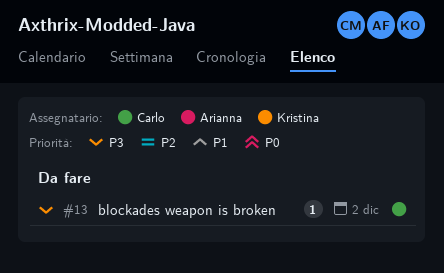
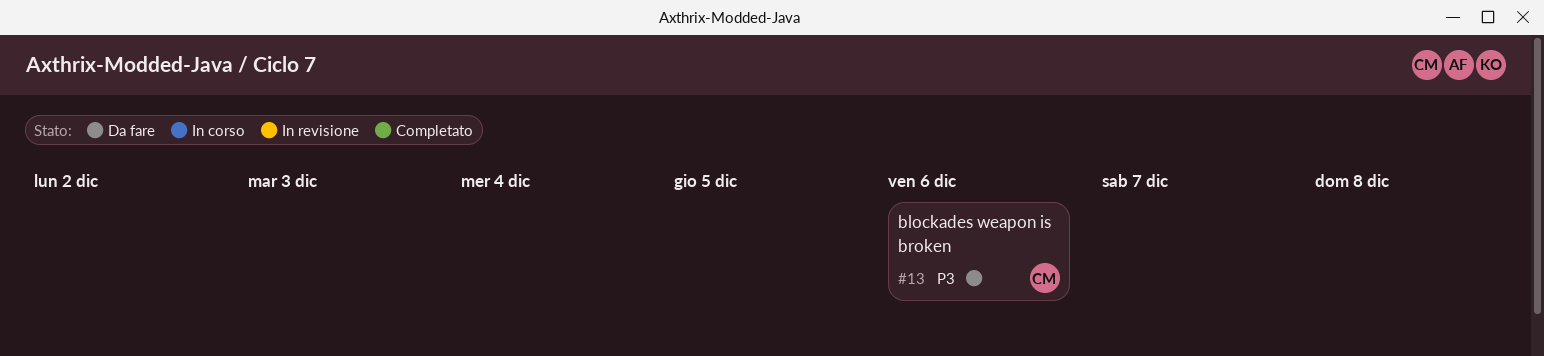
#13, due: Dec 2 -> Dec 6

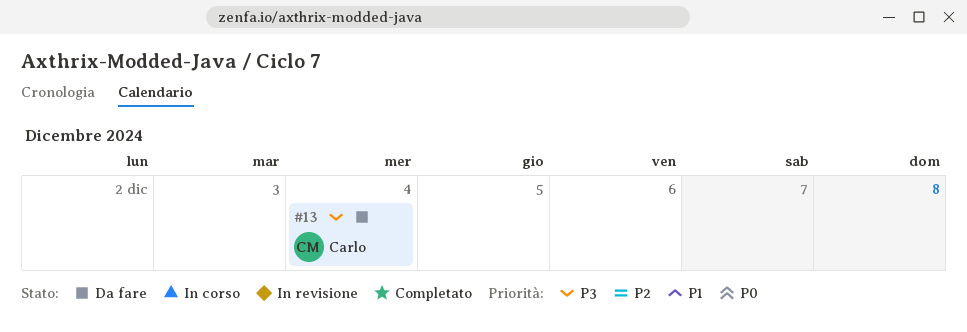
#13, due: Dec 6 -> Dec 4

